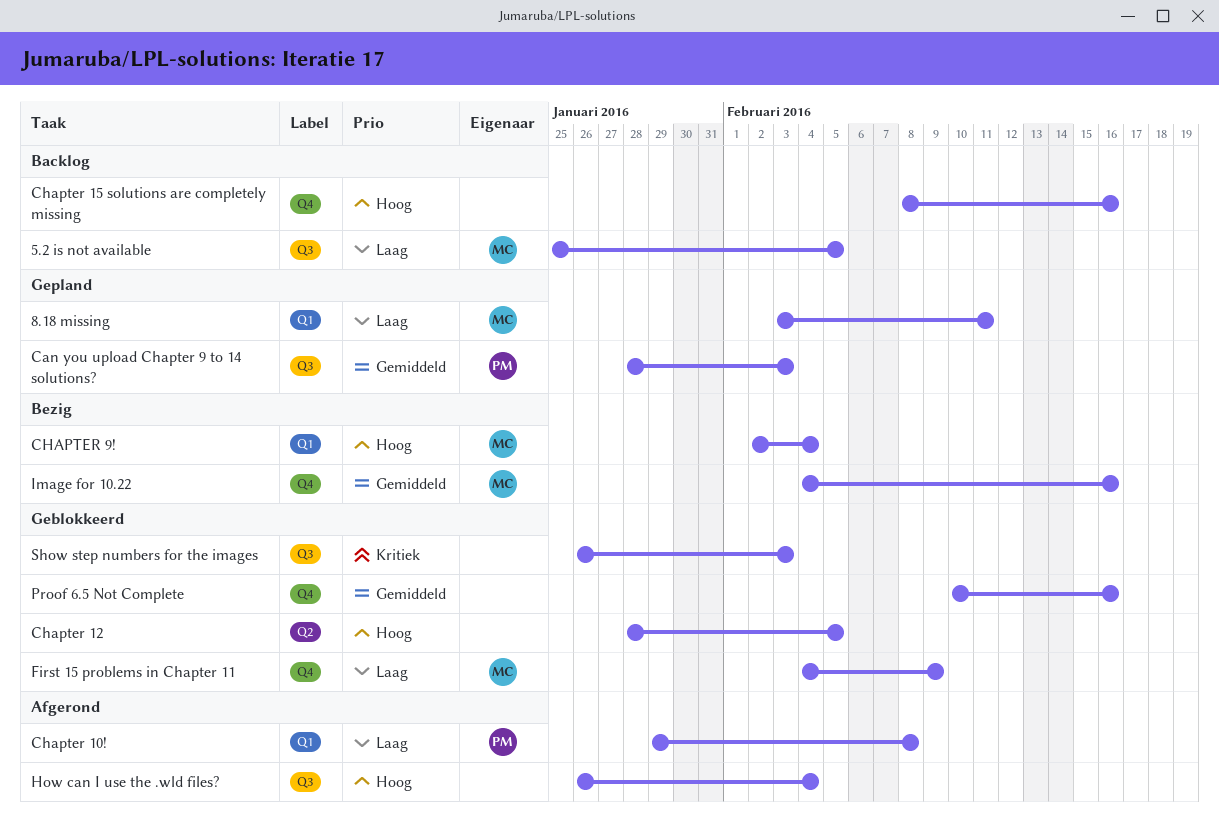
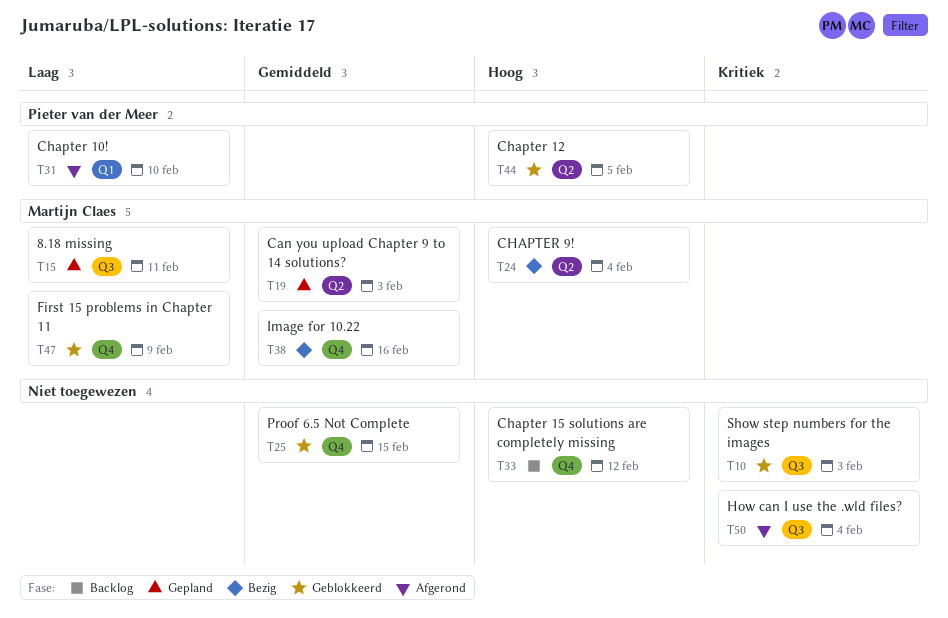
5.2 is not available: present -> none
8.18 missing, label: Q1 -> Q3
Can you upload Chapter 9 to 14 solutions?, owner: Pieter van der Meer -> Martijn Claes
Can you upload Chapter 9 to 14 solutions?, label: Q3 -> Q2
Chapter 10!, due: Feb 8 -> Feb 10
Chapter 12, owner: none -> Pieter van der Meer
Chapter 15 solutions are completely missing, due: Feb 16 -> Feb 12
CHAPTER 9!, label: Q1 -> Q2
How can I use the .wld files?, priority: Hoog -> Kritiek
Proof 6.5 Not Complete, due: Feb 16 -> Feb 15

